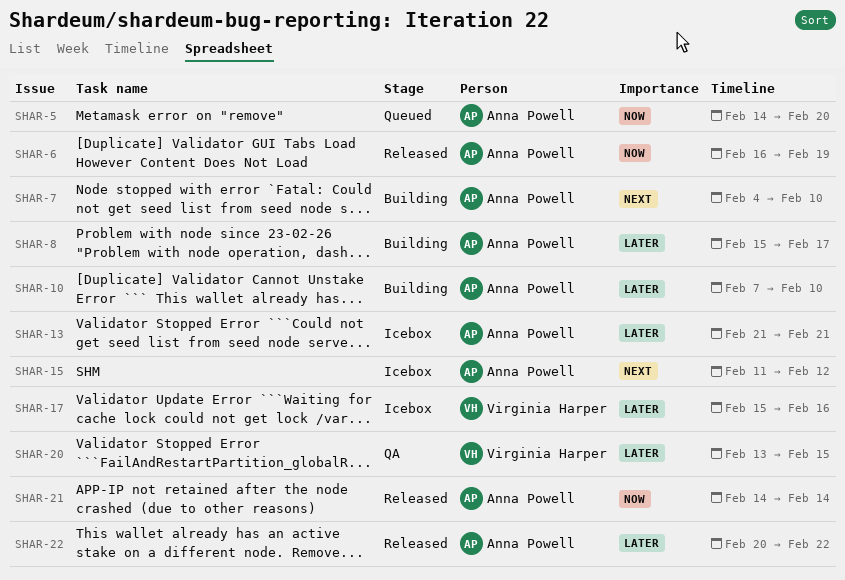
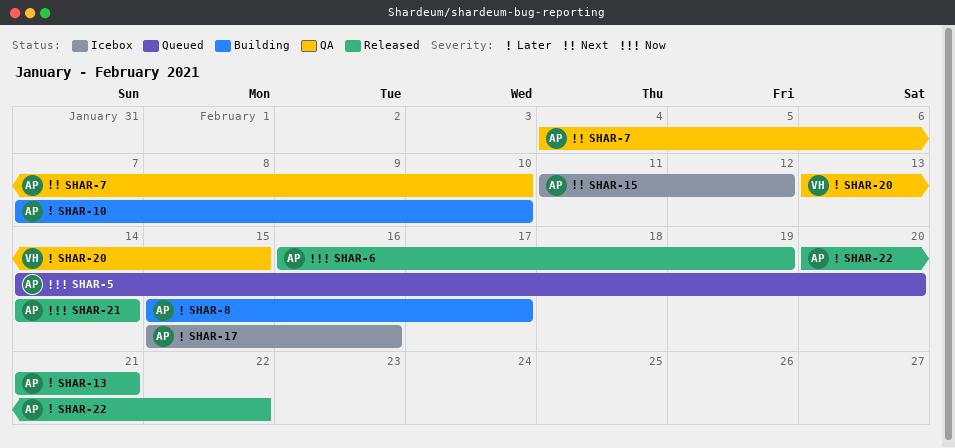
SHAR-7, status: Building -> QA
SHAR-13, status: Icebox -> Released
SHAR-17, owner: Virginia Harper -> Anna Powell

